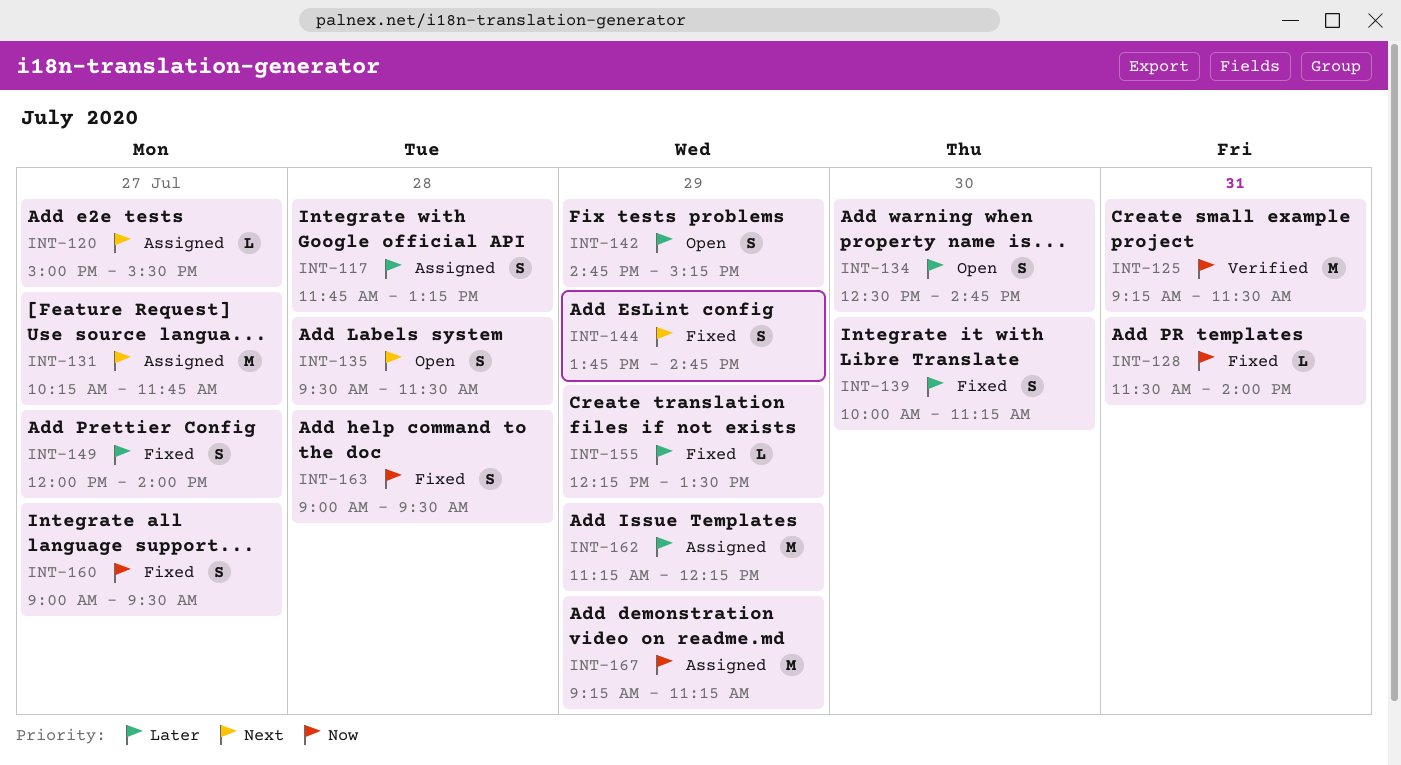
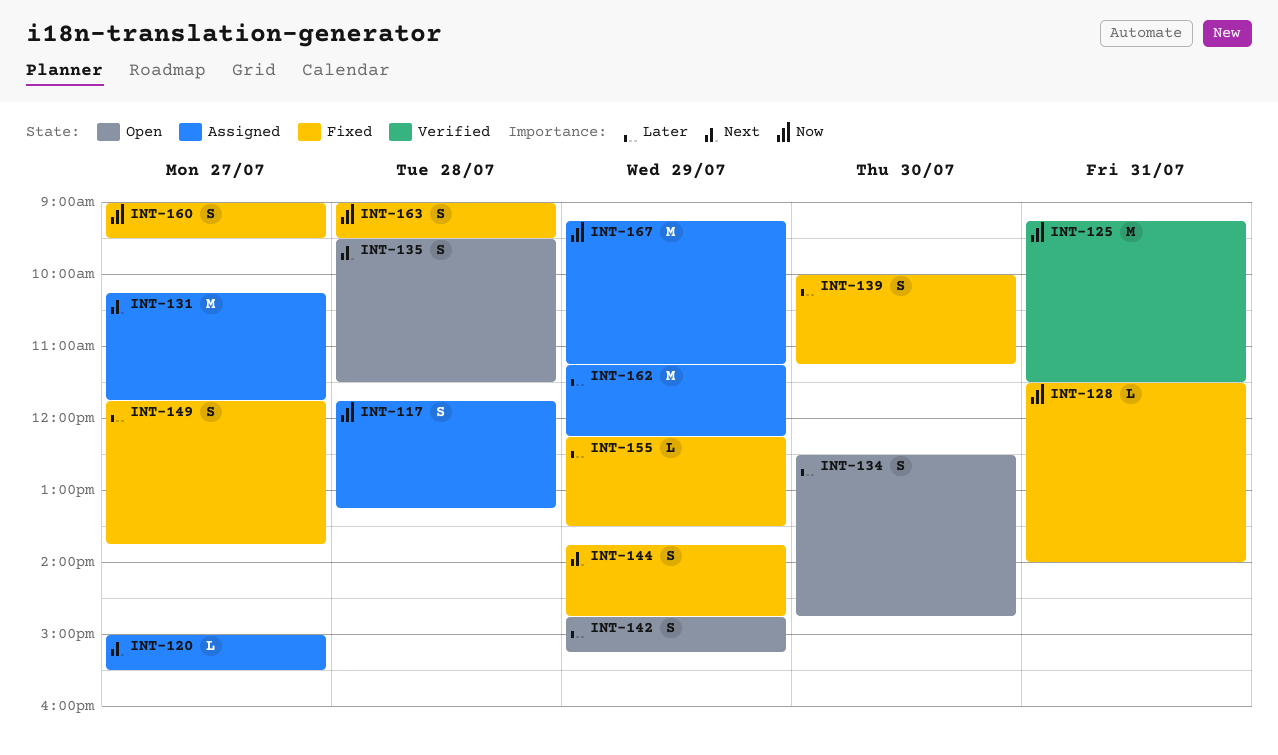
INT-117, priority: Later -> Now
INT-149, begins: 12:00 -> 11:45
INT-149, ends: 14:00 -> 13:45

